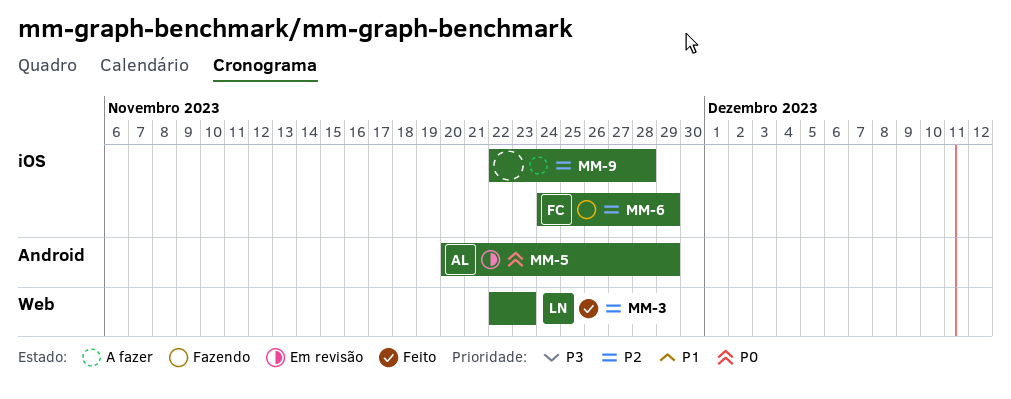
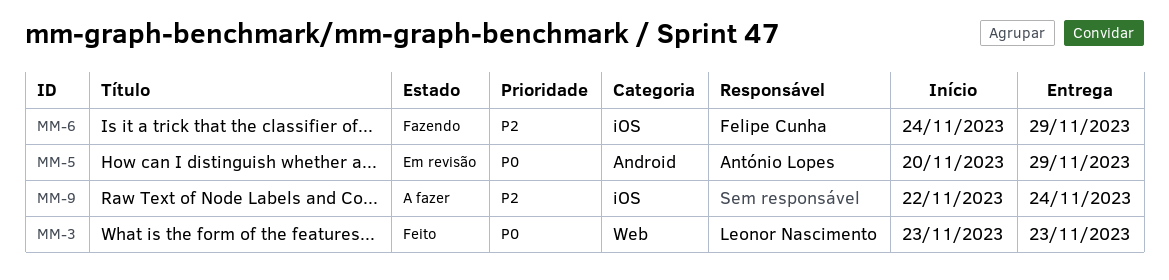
MM-3, priority: P2 -> P0
MM-3, start: Nov 22 -> Nov 23
MM-9, due: Nov 28 -> Nov 24

